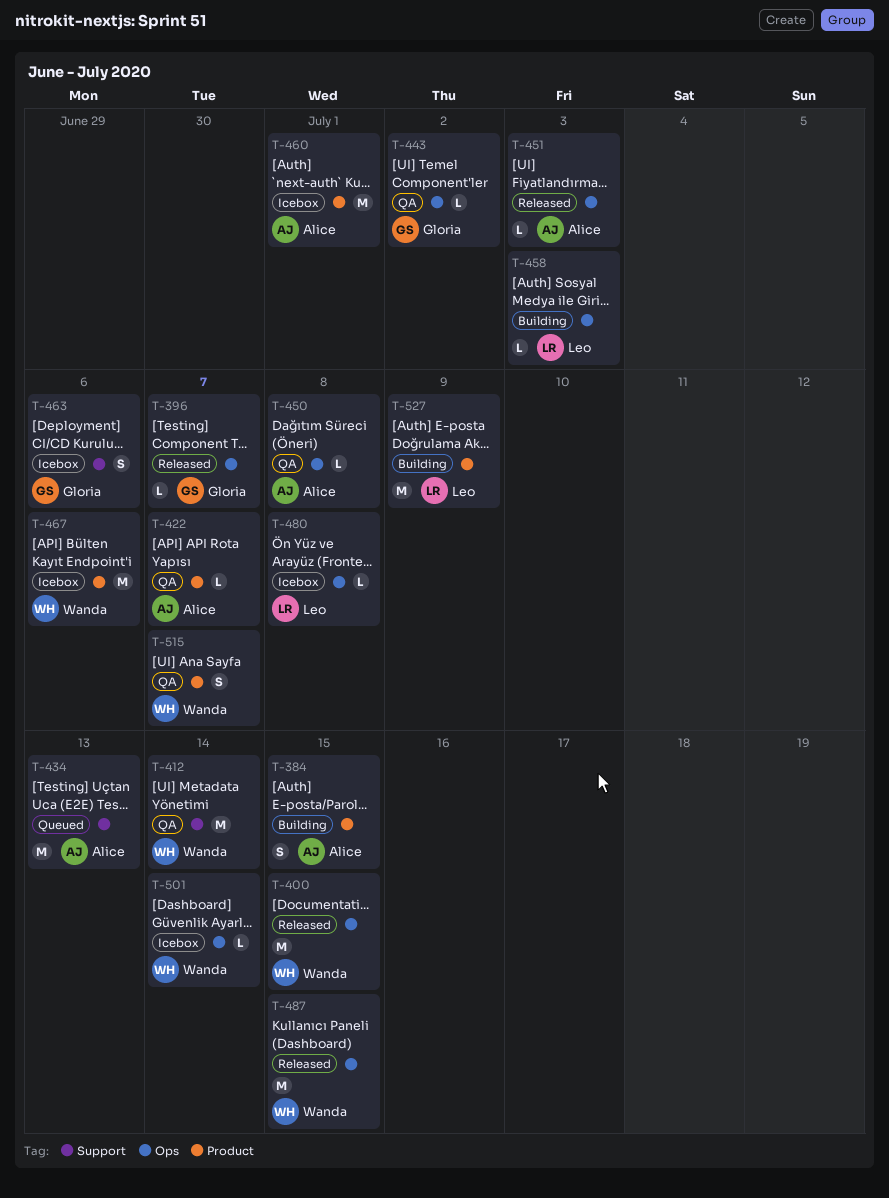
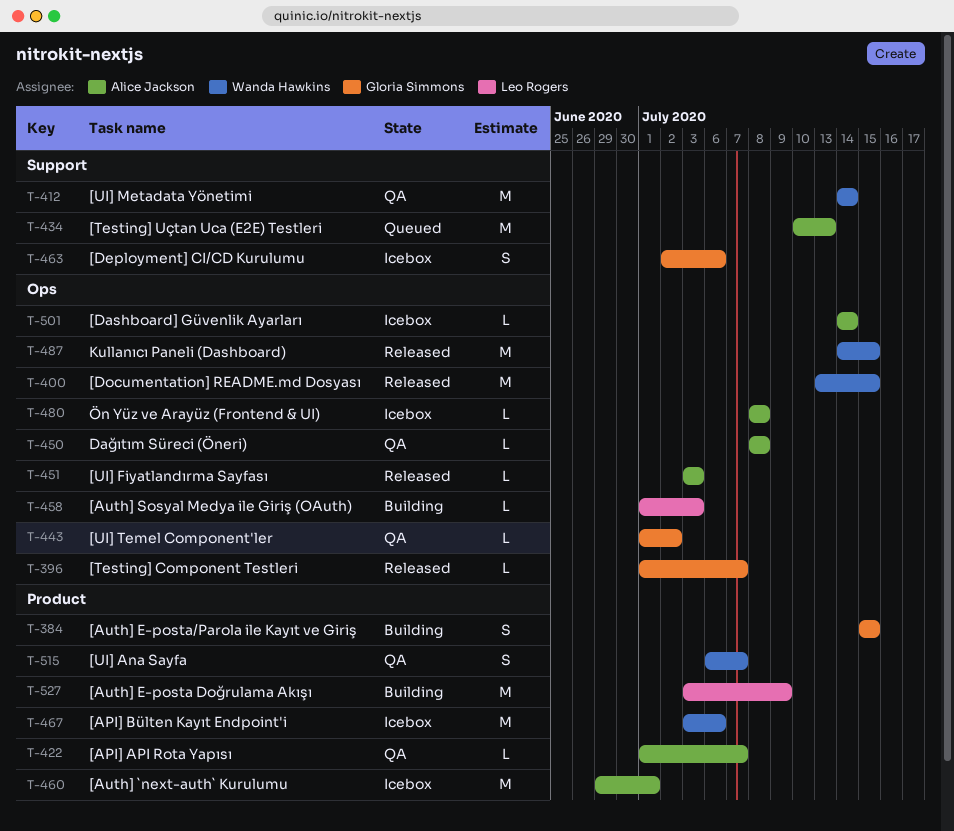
T-384, owner: Alice Jackson -> Gloria Simmons
T-480, owner: Leo Rogers -> Alice Jackson
T-501, owner: Wanda Hawkins -> Alice Jackson

